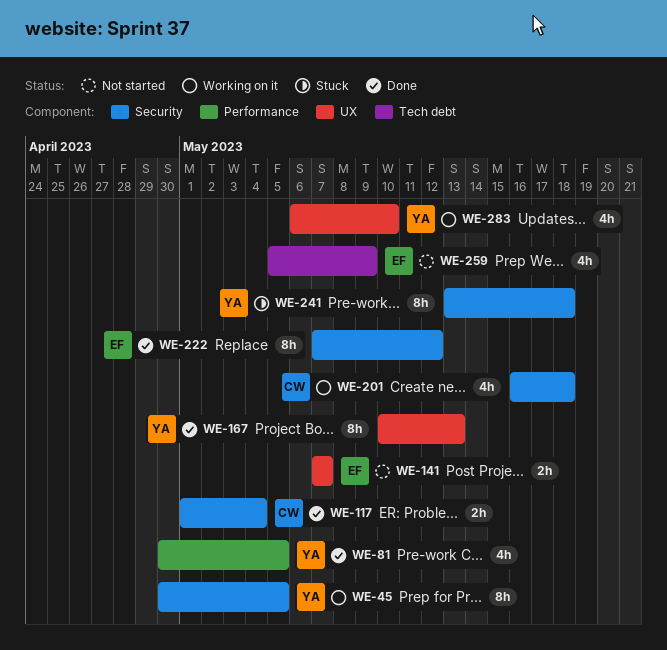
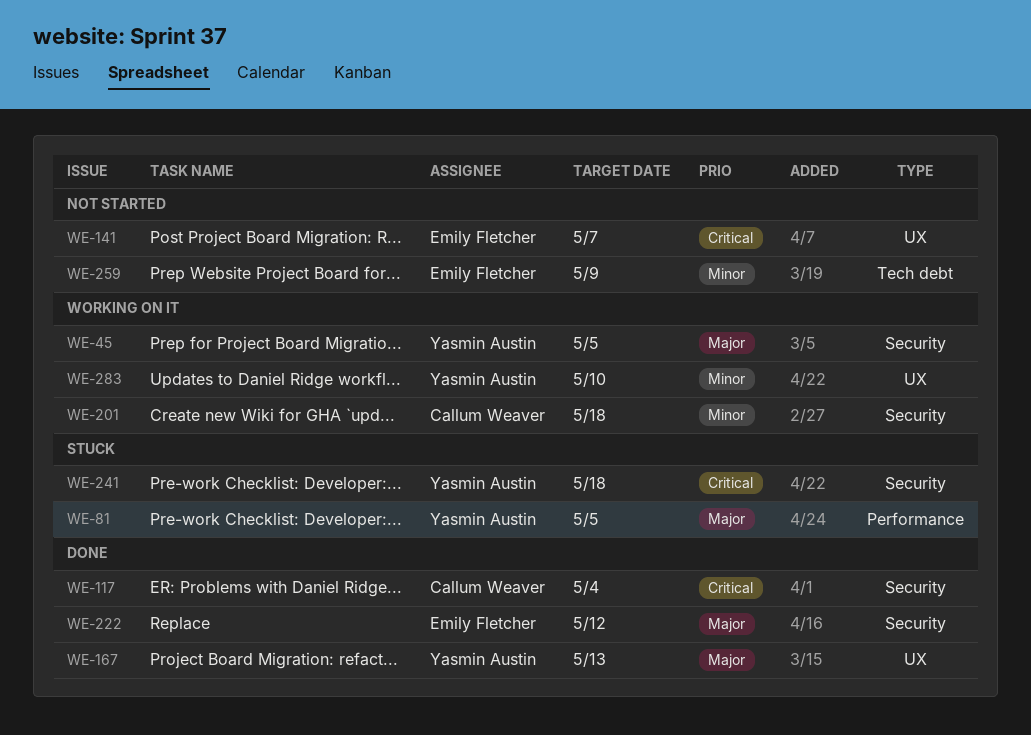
WE-81, status: Done -> Stuck

